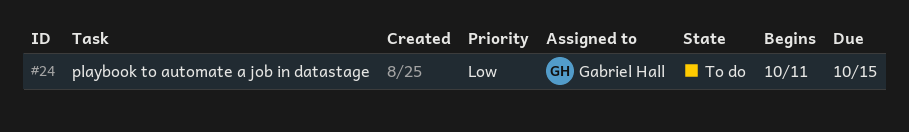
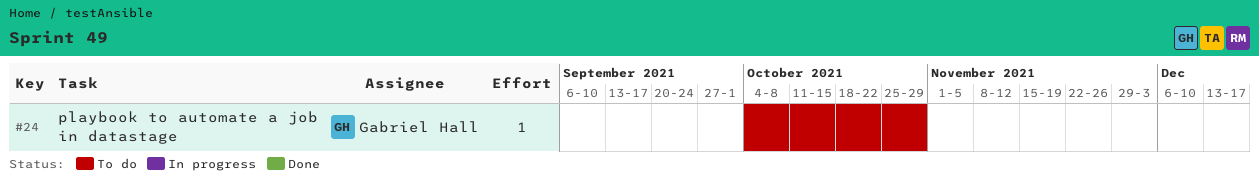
#24, start: Oct 11 -> Oct 4
#24, due: Oct 15 -> Oct 29

